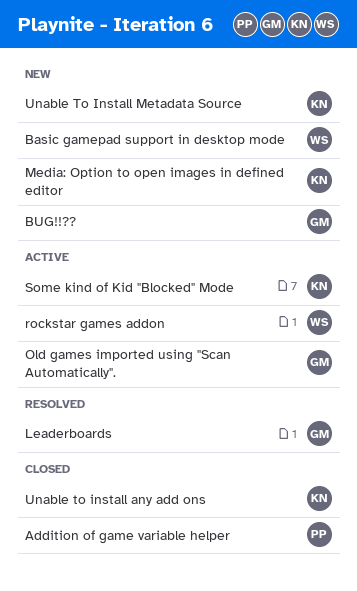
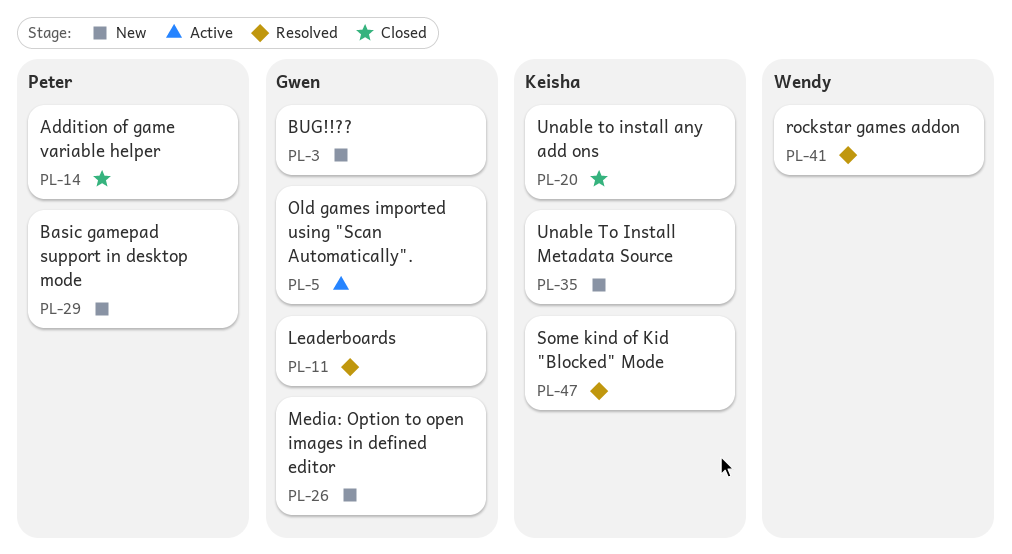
Basic gamepad support in desktop mode, owner: Wendy -> Peter
Media: Option to open images in defined editor, owner: Keisha -> Gwen
rockstar games addon, status: Active -> Resolved
Some kind of Kid "Blocked" Mode, status: Active -> Resolved

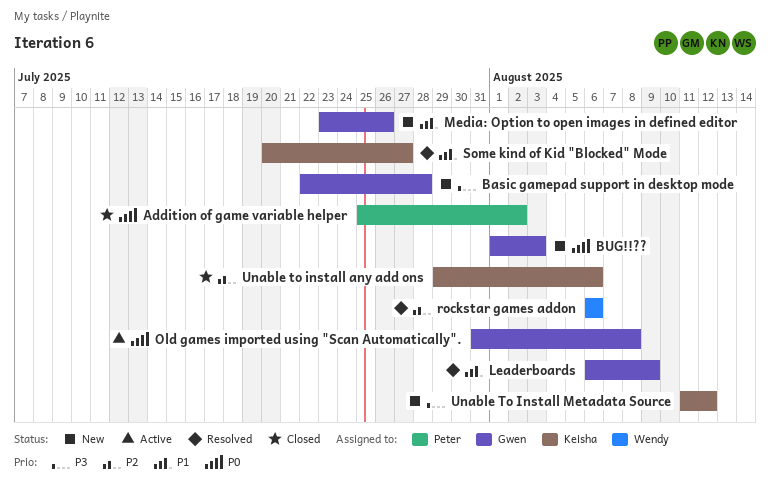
Basic gamepad support in desktop mode, owner: Peter -> Gwen

